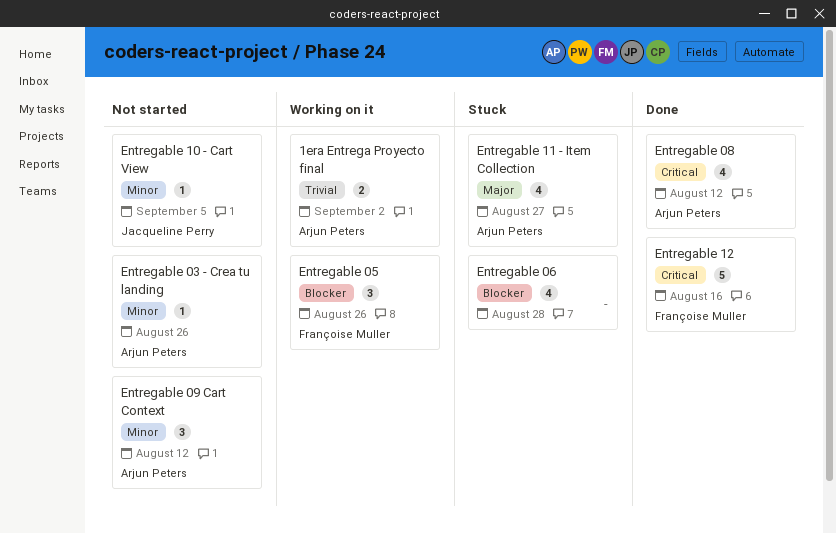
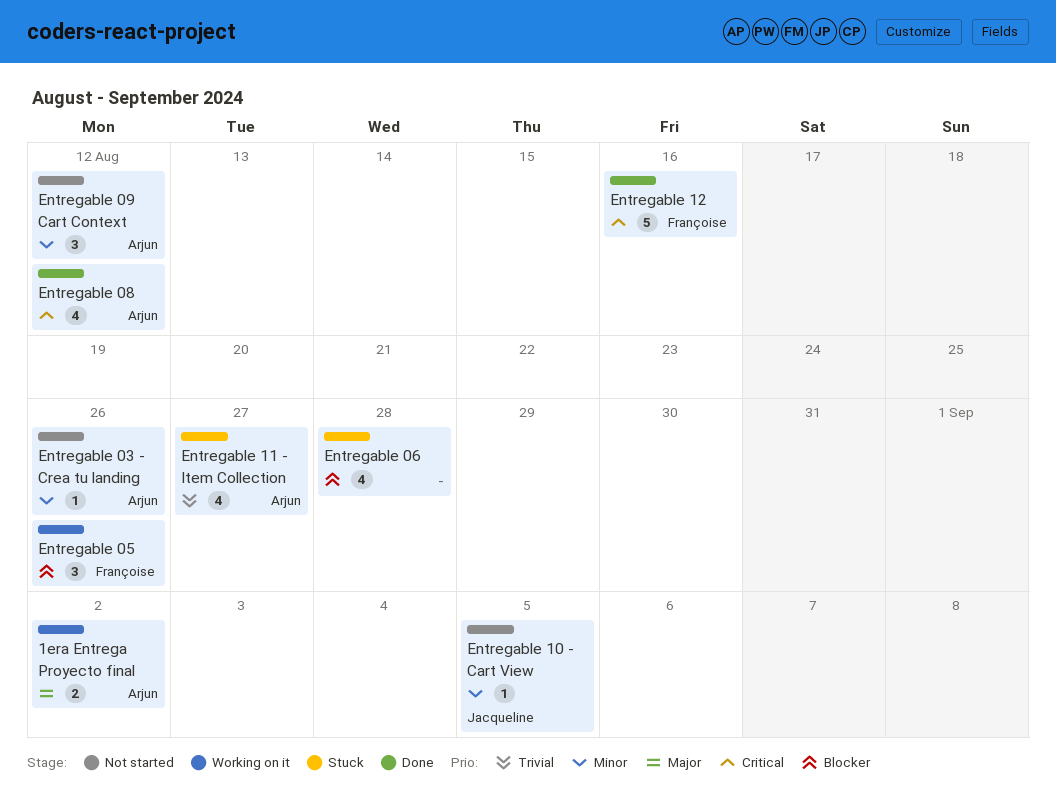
1era Entrega Proyecto final, priority: Trivial -> Major
Entregable 11 - Item Collection, priority: Major -> Trivial

